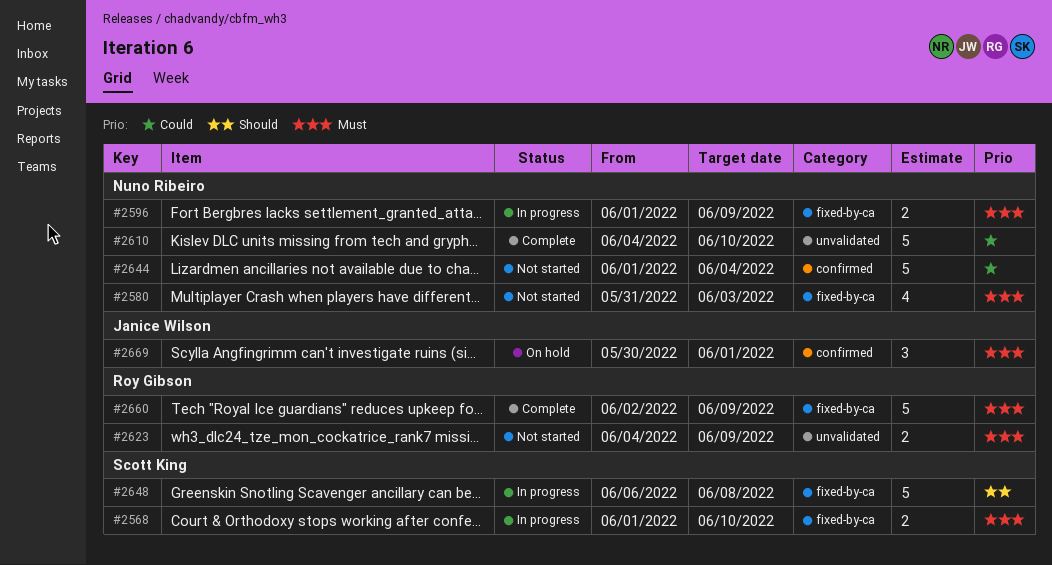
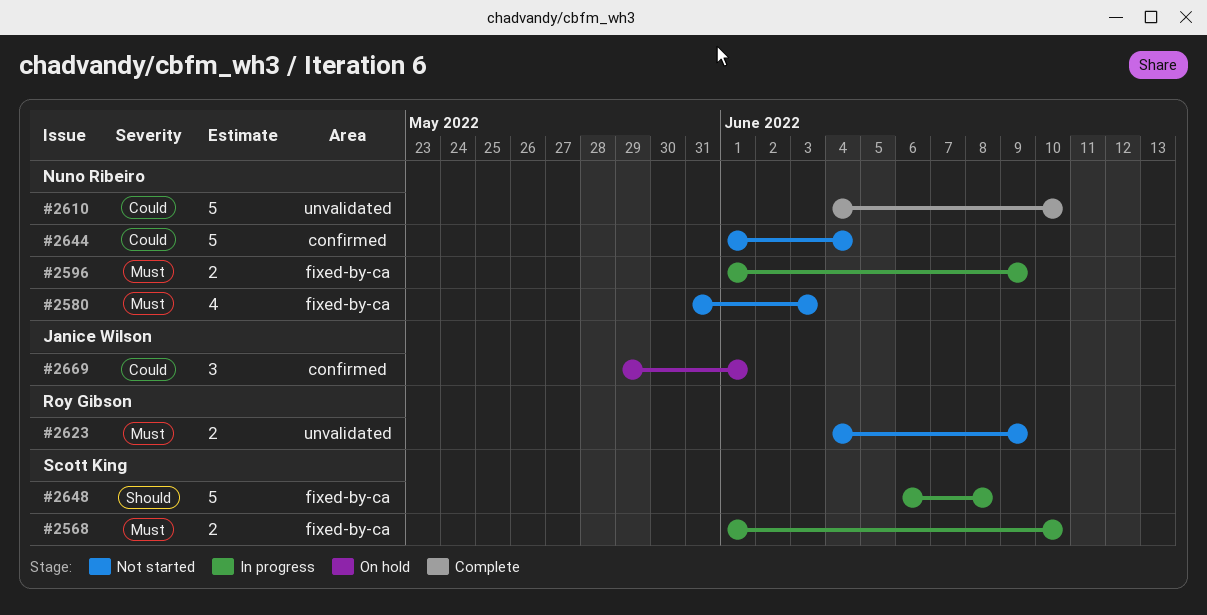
#2660: present -> none
#2669, priority: Must -> Could
#2669, start: May 30 -> May 29

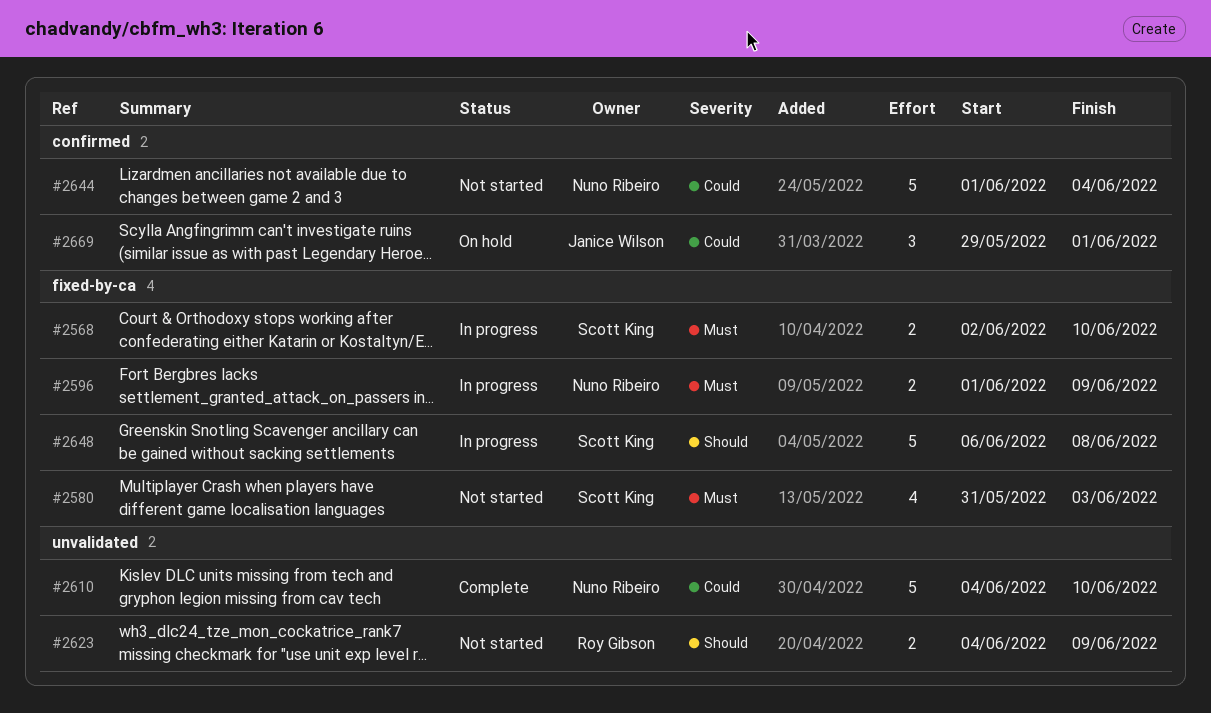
#2568, start: Jun 1 -> Jun 2
#2580, owner: Nuno Ribeiro -> Scott King
#2623, priority: Must -> Should

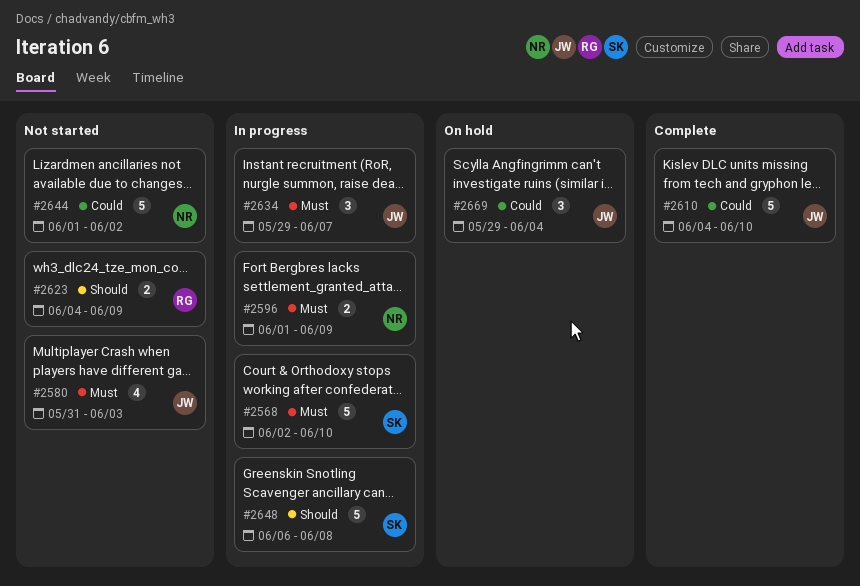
#2568, estimate: 2 -> 5
#2580, owner: Scott King -> Janice Wilson
#2610, owner: Nuno Ribeiro -> Janice Wilson
#2634: none -> present
#2644, due: Jun 4 -> Jun 2
#2669, due: Jun 1 -> Jun 4

